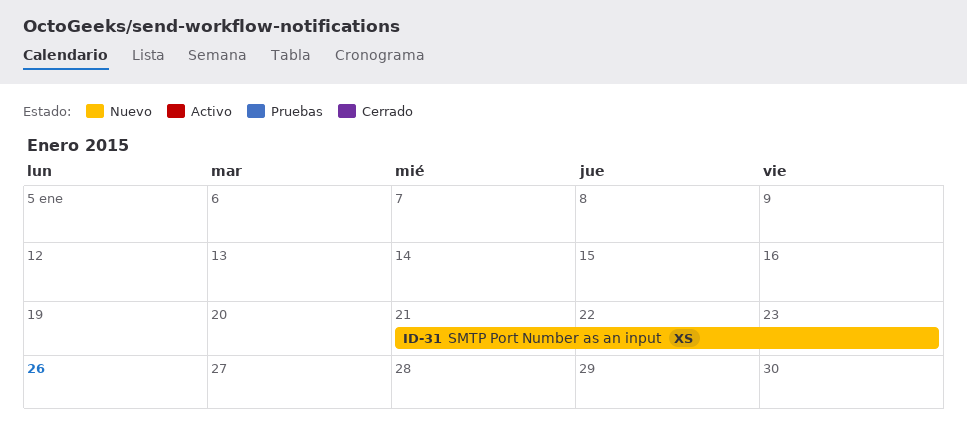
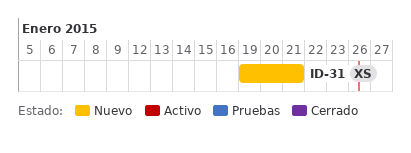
ID-31, start: Jan 21 -> Jan 19
ID-31, due: Jan 23 -> Jan 21

